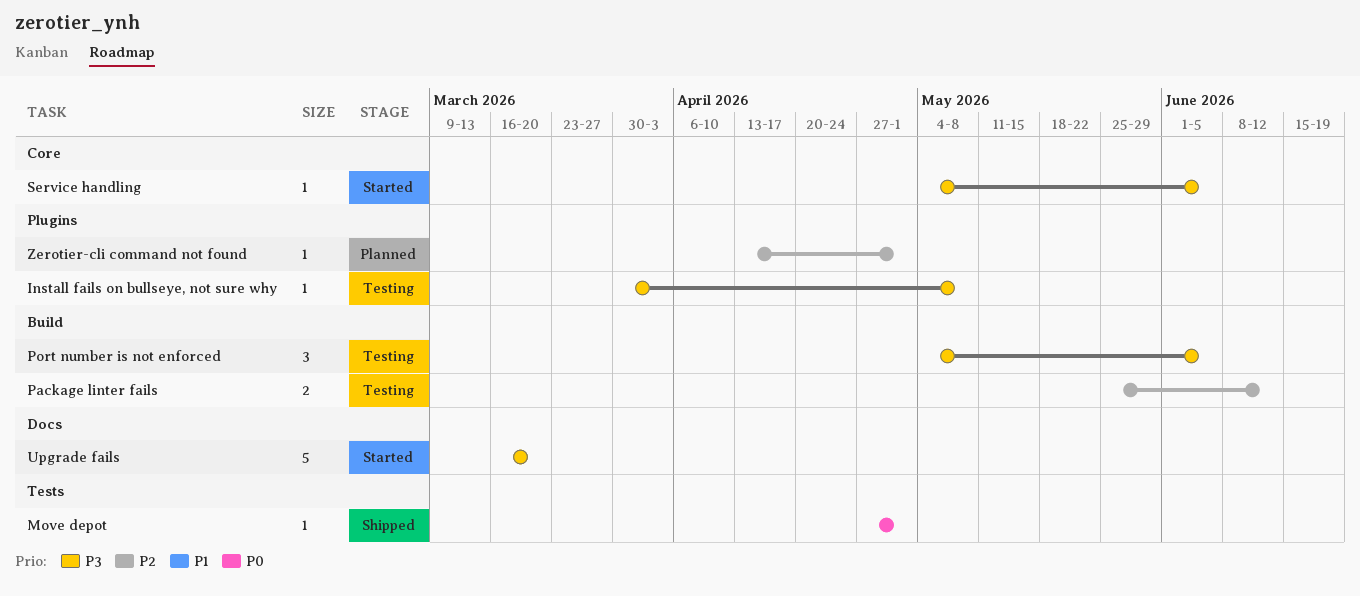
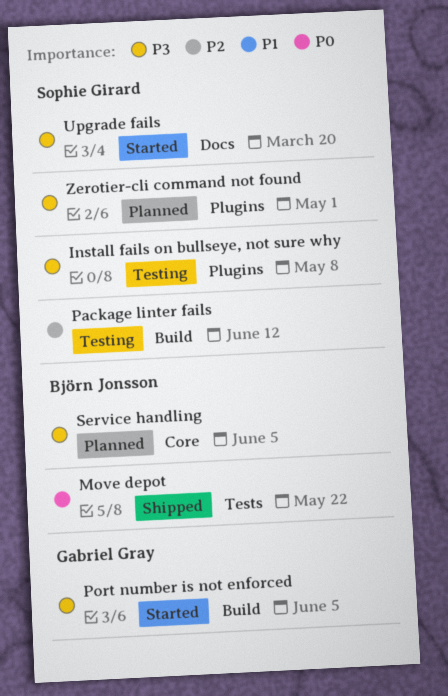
Move depot, due: May 1 -> May 22
Port number is not enforced, status: Testing -> Started
Service handling, status: Started -> Planned
Zerotier-cli command not found, priority: P2 -> P3

